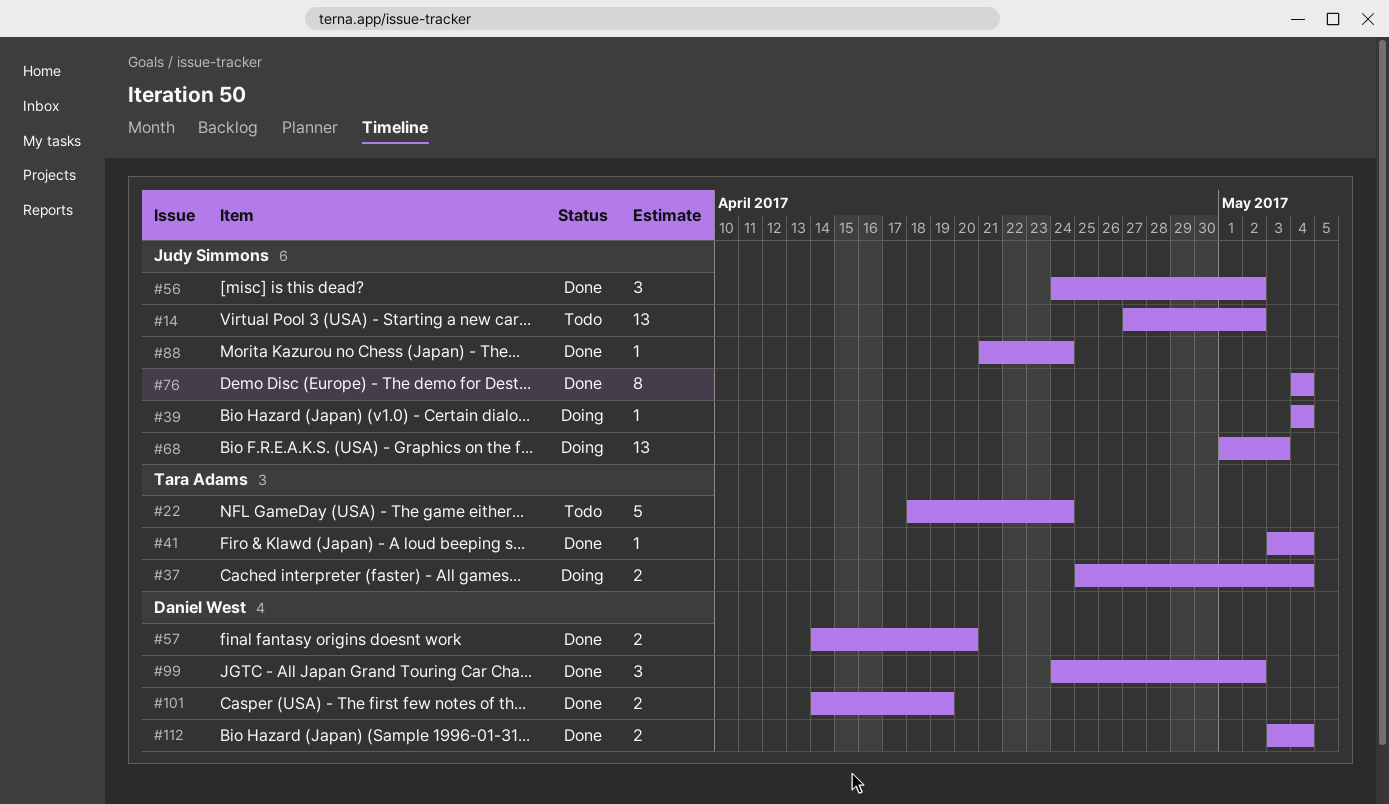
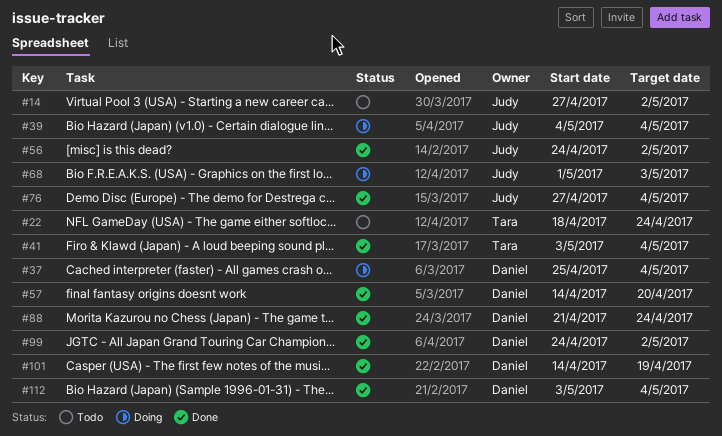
#37, owner: Tara Adams -> Daniel West
#76, start: May 4 -> Apr 27
#88, owner: Judy Simmons -> Daniel West

